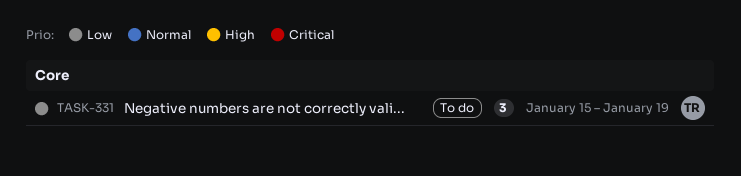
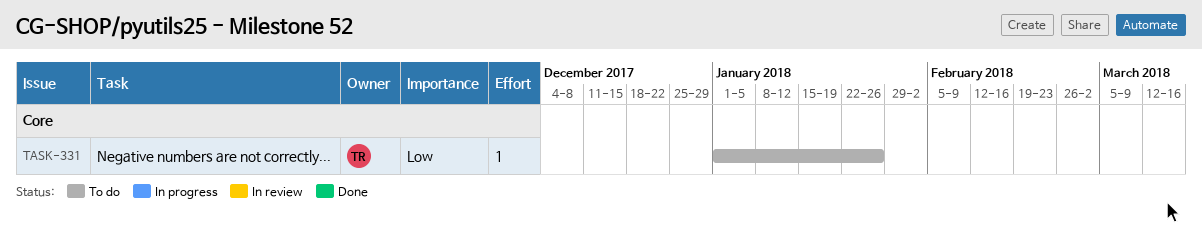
TASK-331, estimate: 3 -> 1
TASK-331, start: Jan 15 -> Jan 1
TASK-331, due: Jan 19 -> Jan 26

